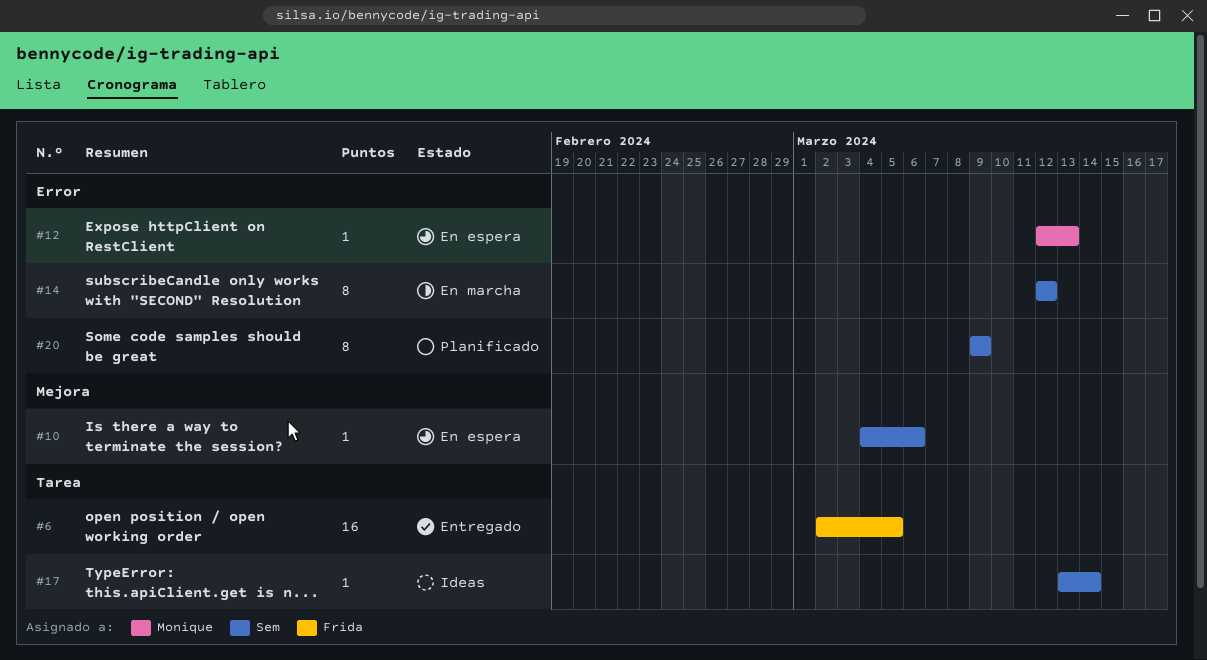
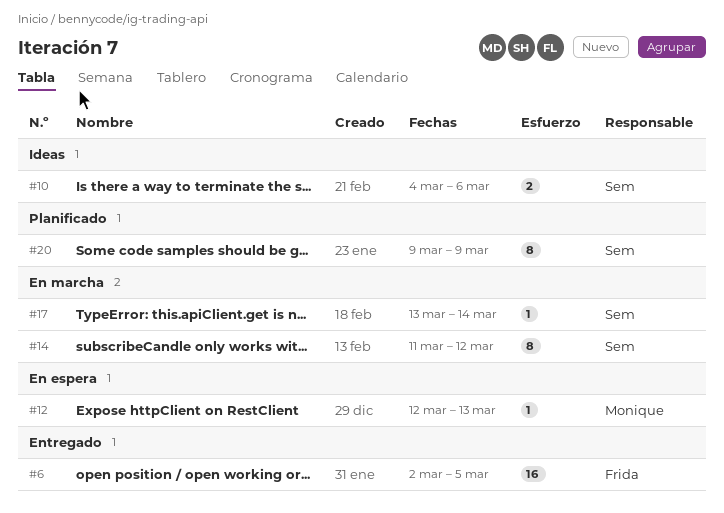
#10, status: En espera -> Ideas
#10, estimate: 1 -> 2
#14, start: Mar 12 -> Mar 11
#17, status: Ideas -> En marcha

